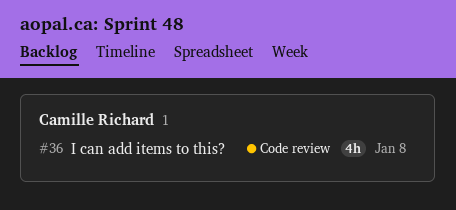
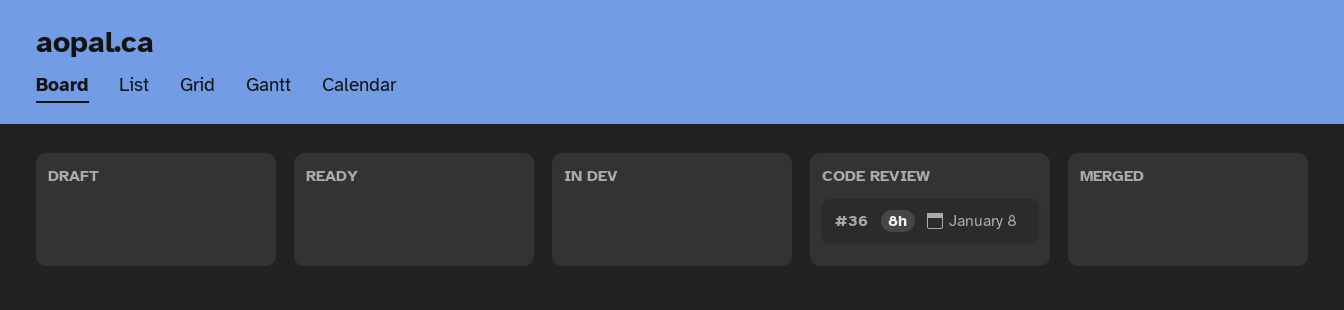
#36, estimate: 4h -> 8h

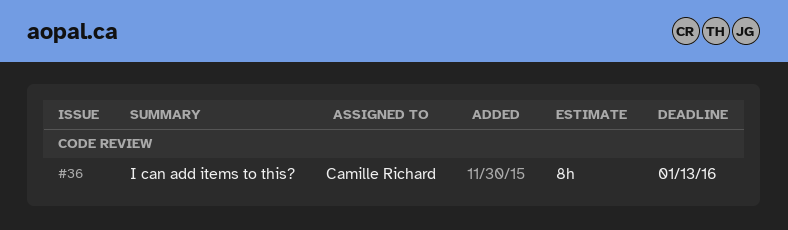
#36, due: Jan 8 -> Jan 13

